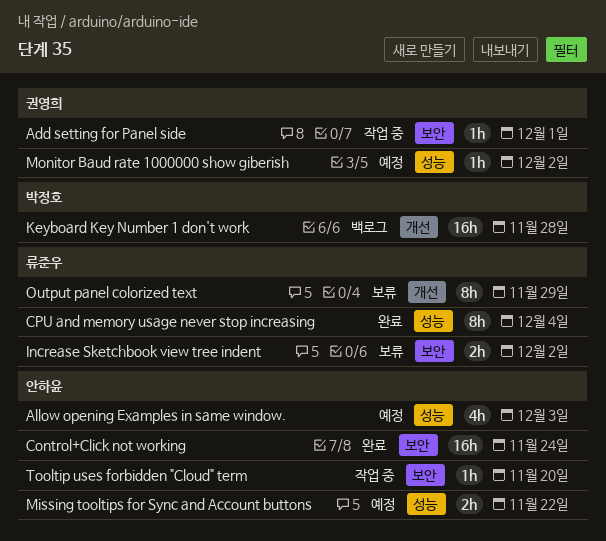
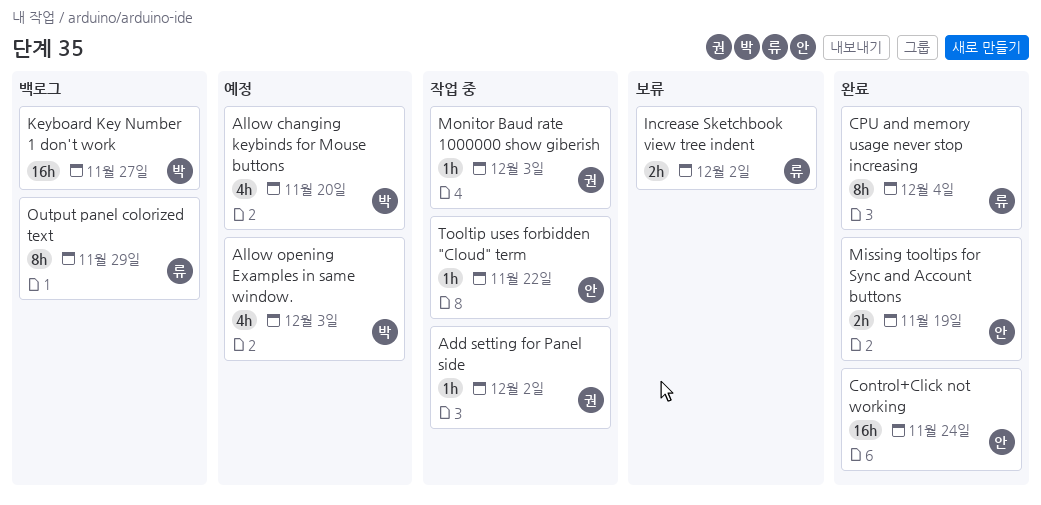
Add setting for Panel side, due: Dec 1 -> Dec 2
Allow changing keybinds for Mouse buttons: none -> present
Allow opening Examples in same window., owner: 안하윤 -> 박정호
Keyboard Key Number 1 don't work, due: Nov 28 -> Nov 27
Missing tooltips for Sync and Account buttons, status: 예정 -> 완료
Missing tooltips for Sync and Account buttons, due: Nov 22 -> Nov 19
Monitor Baud rate 1000000 show giberish, status: 예정 -> 작업 중
Monitor Baud rate 1000000 show giberish, due: Dec 2 -> Dec 3
Output panel colorized text, status: 보류 -> 백로그
Tooltip uses forbidden "Cloud" term, due: Nov 20 -> Nov 22

